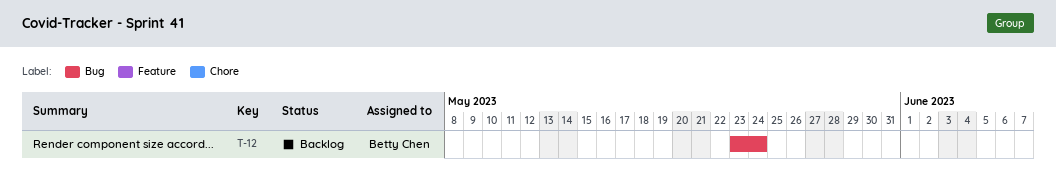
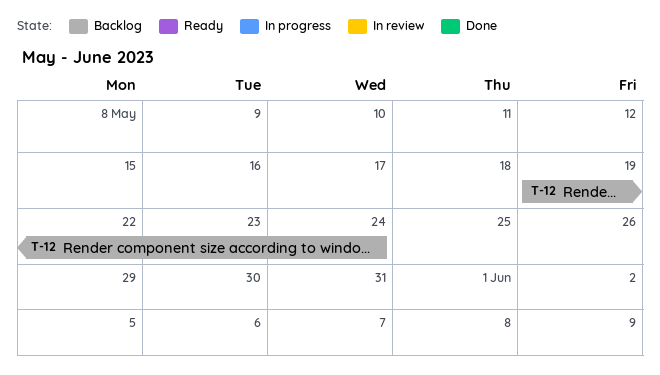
T-12, start: May 23 -> May 19

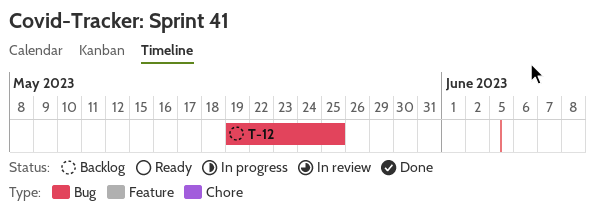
T-12, due: May 24 -> May 25

